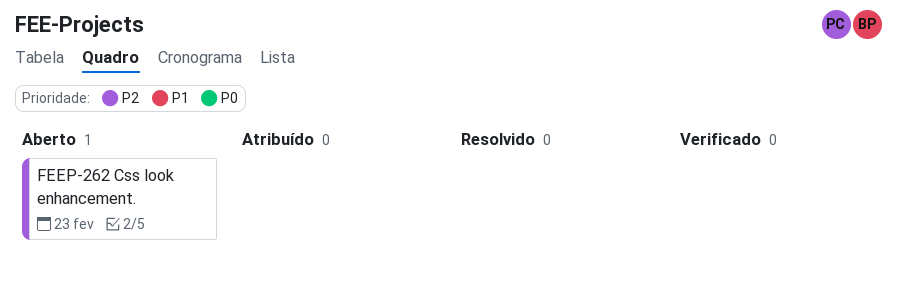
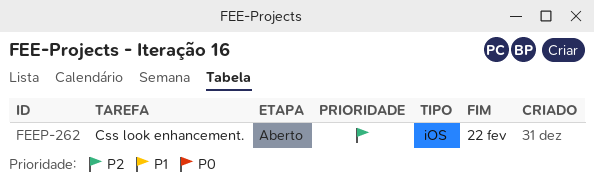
FEEP-262, due: Feb 23 -> Feb 22

